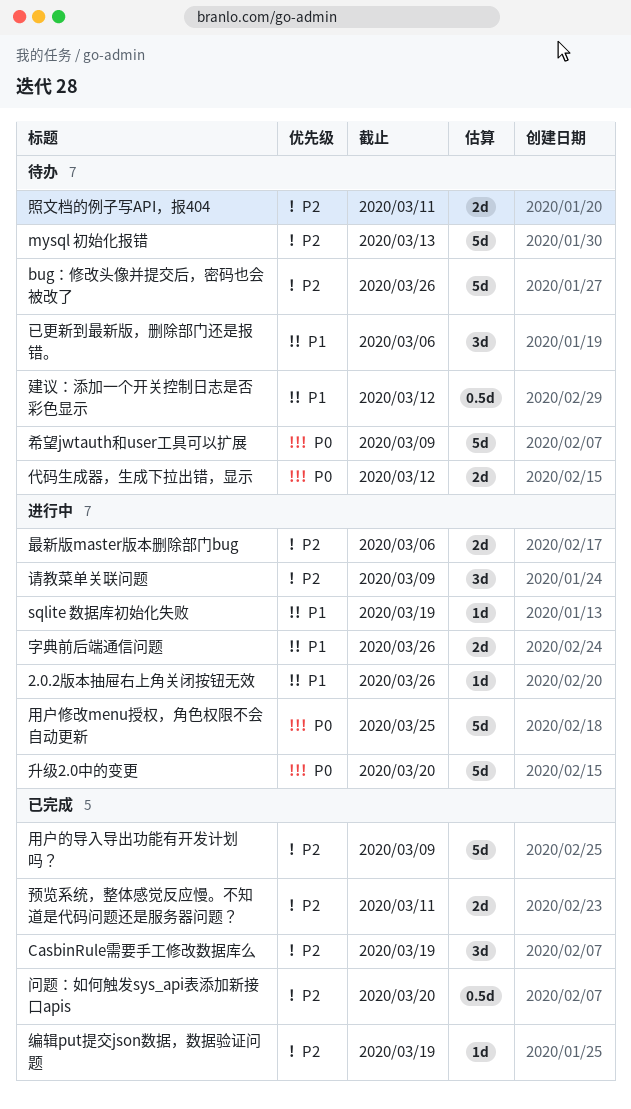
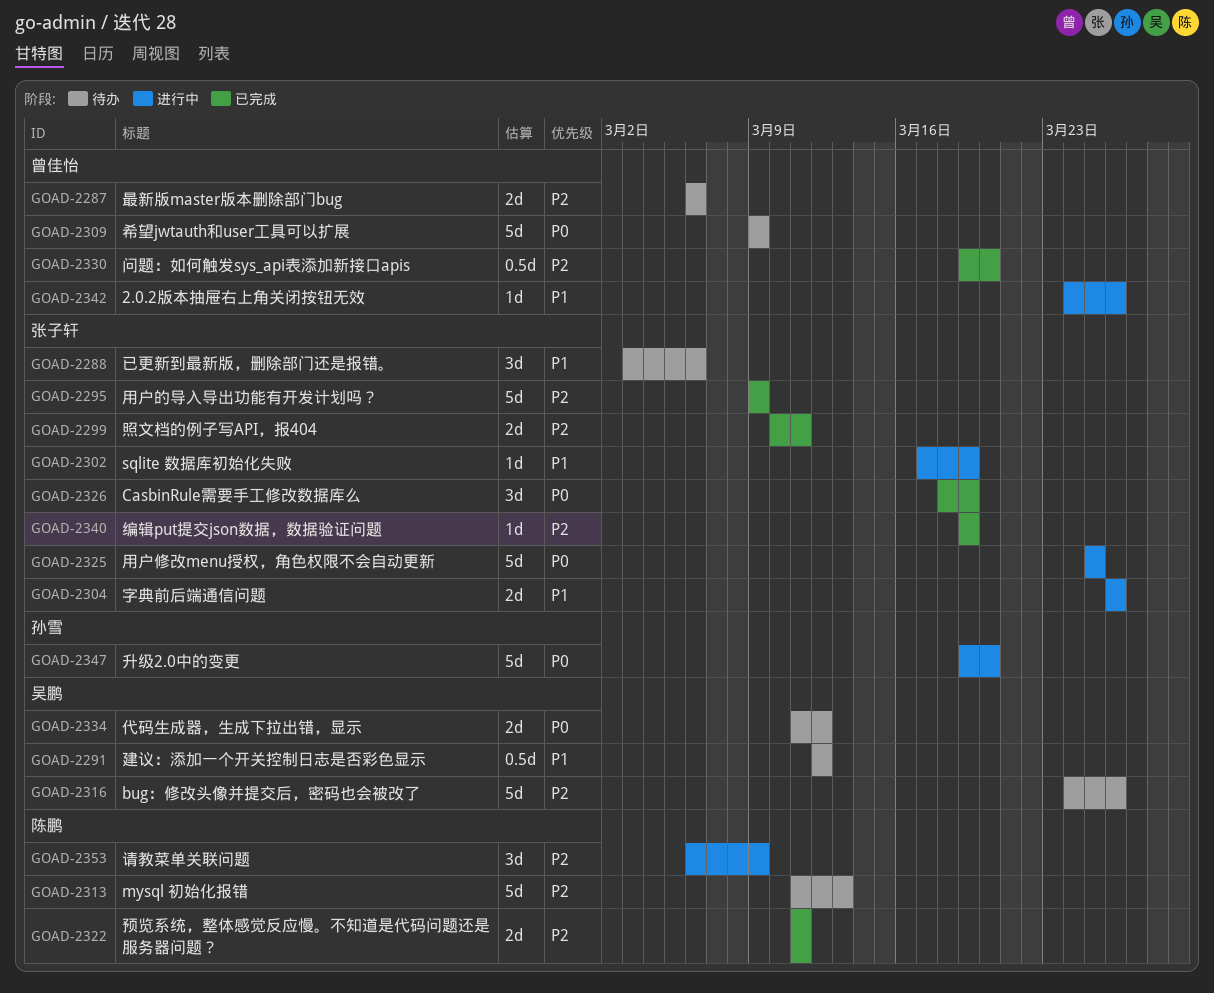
CasbinRule需要手工修改数据库么, priority: P2 -> P0
最新版master版本删除部门bug, status: 进行中 -> 待办
照文档的例子写API，报404, status: 待办 -> 已完成

